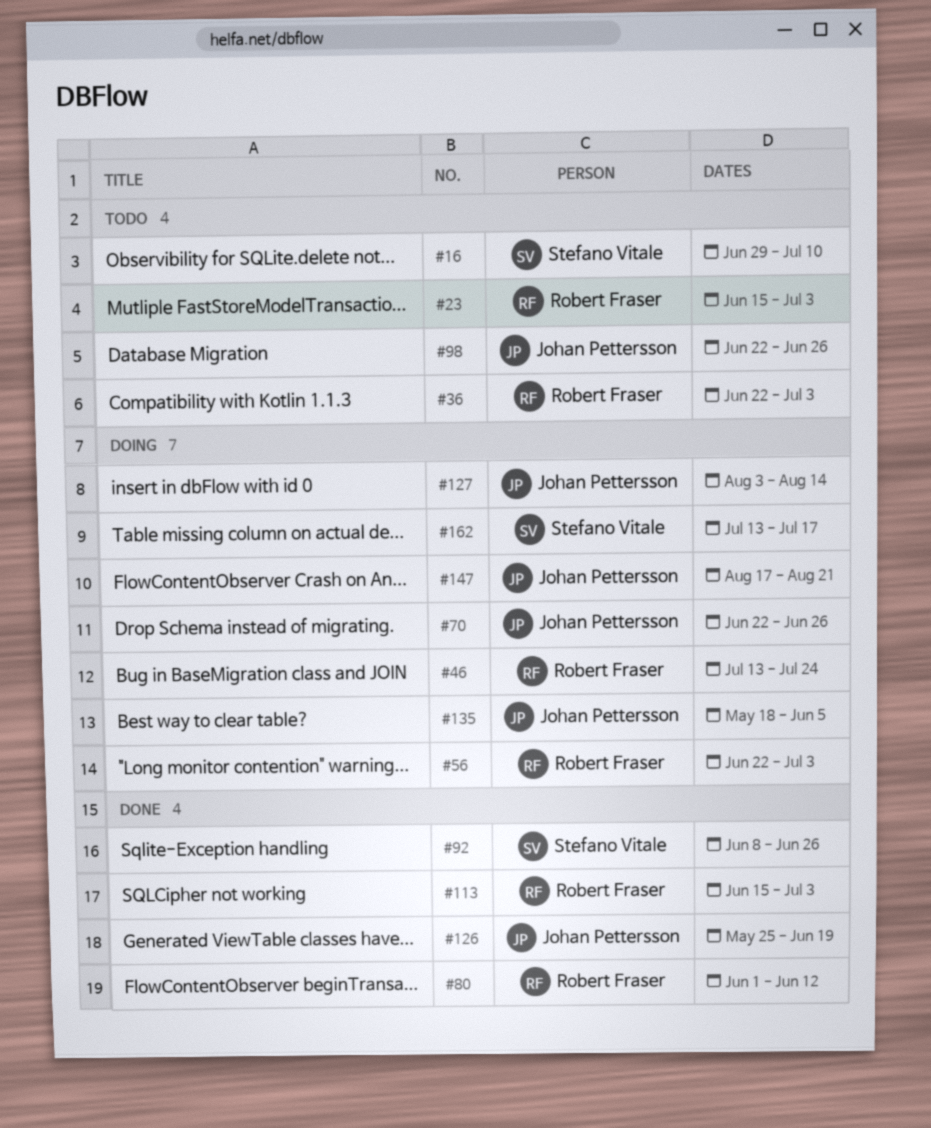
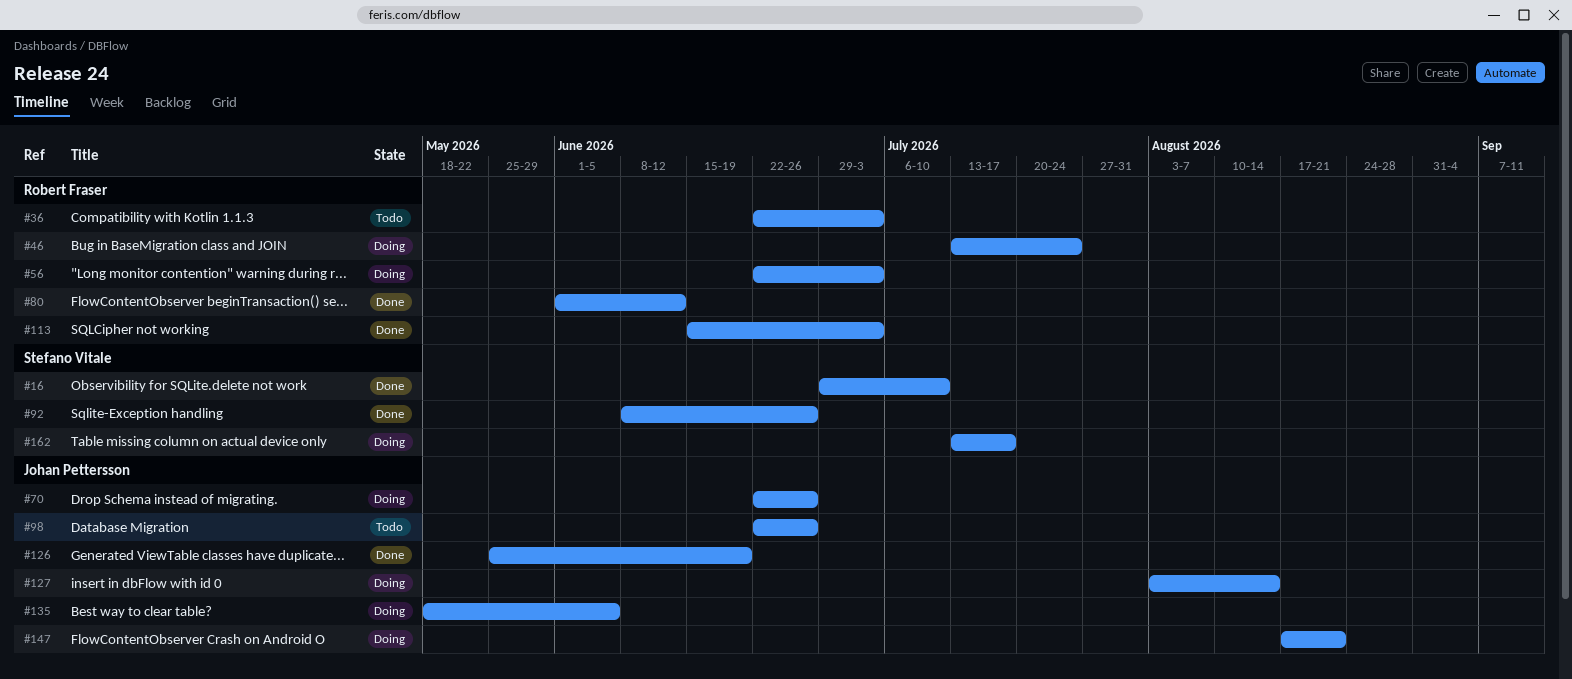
#16, status: Todo -> Done
#23: present -> none

